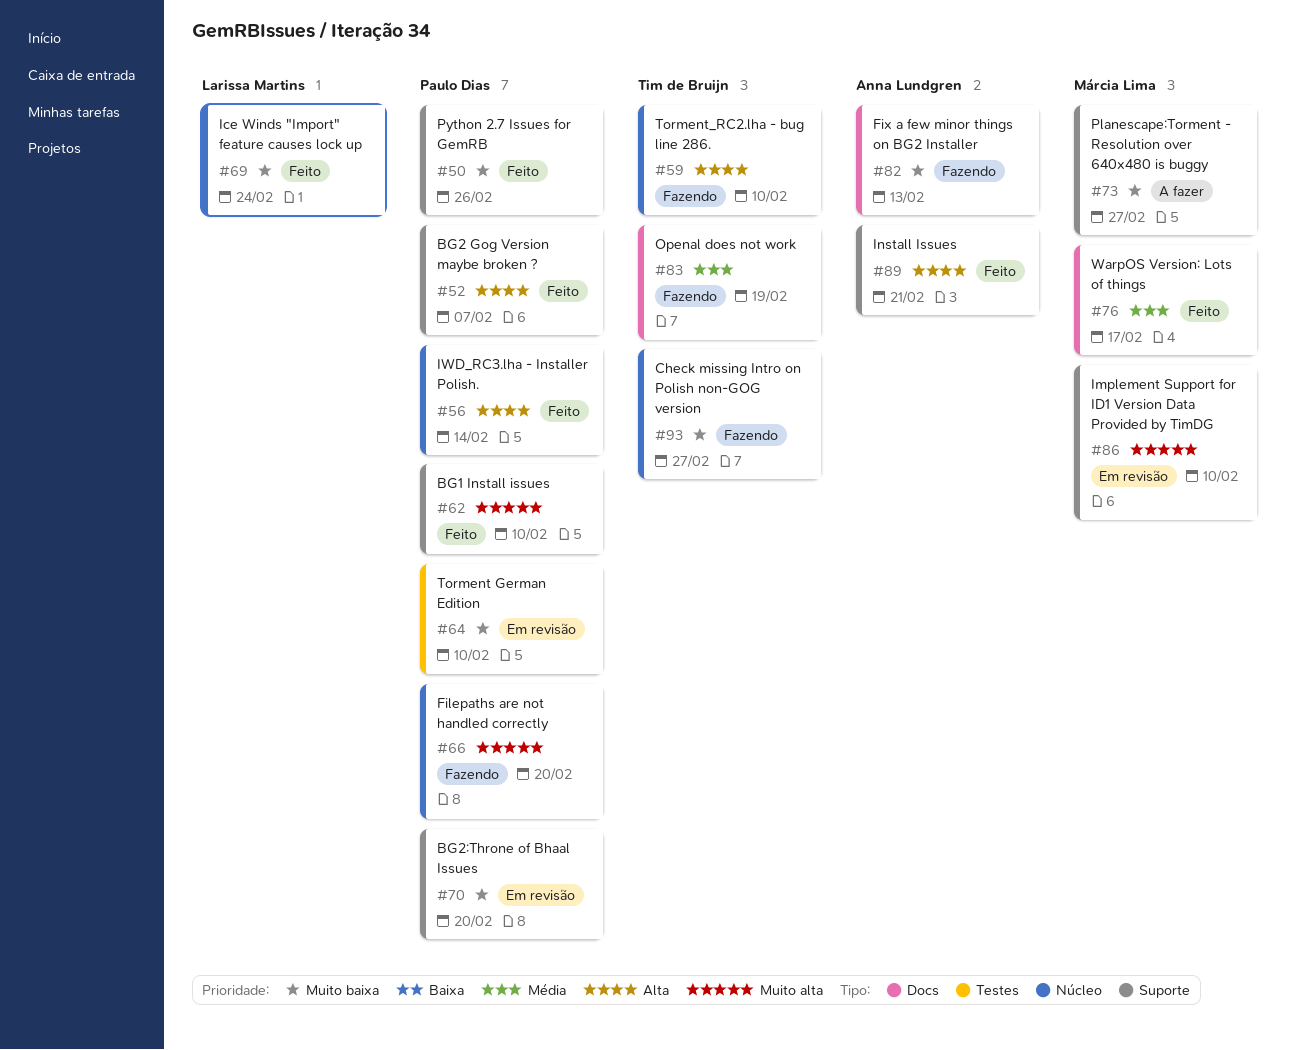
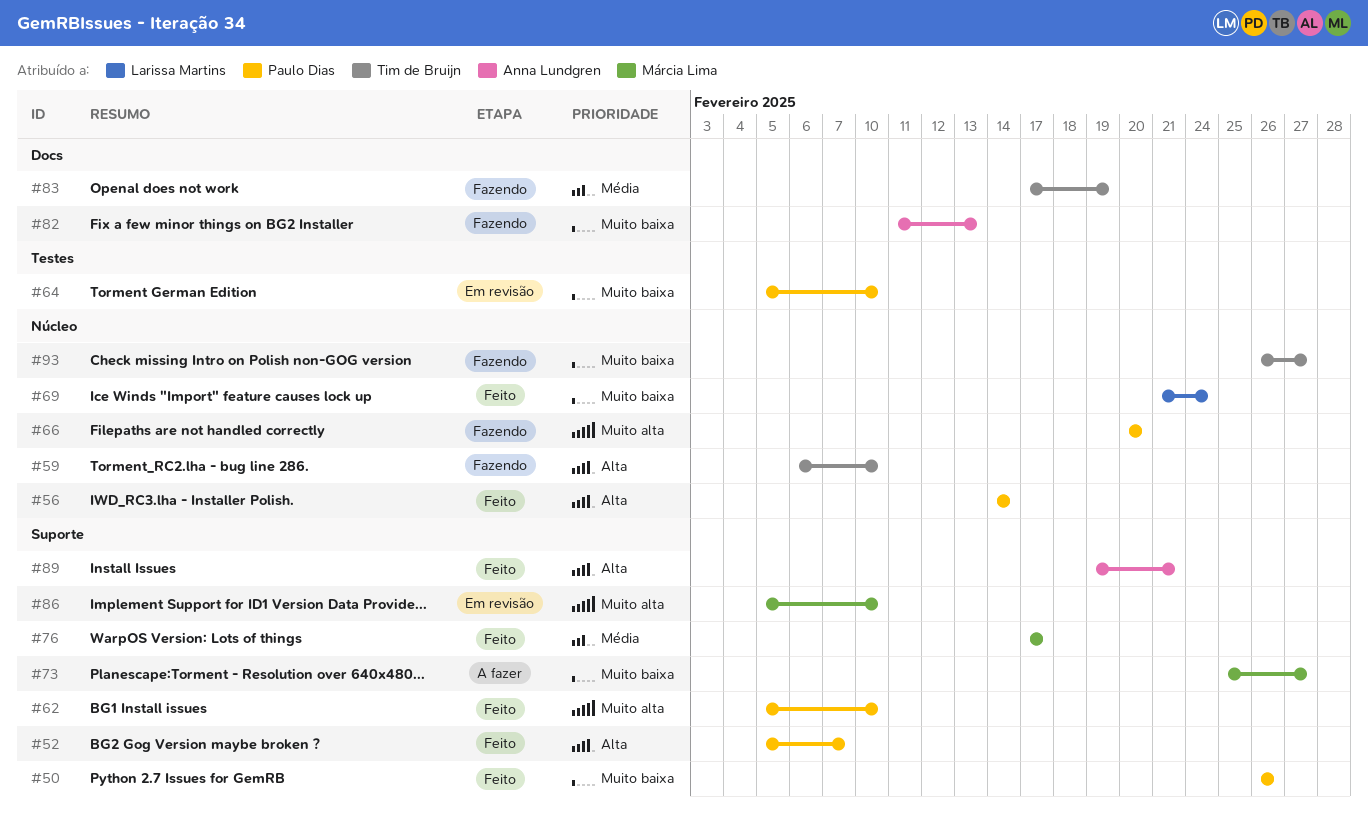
#70: present -> none
#76, label: Docs -> Suporte

